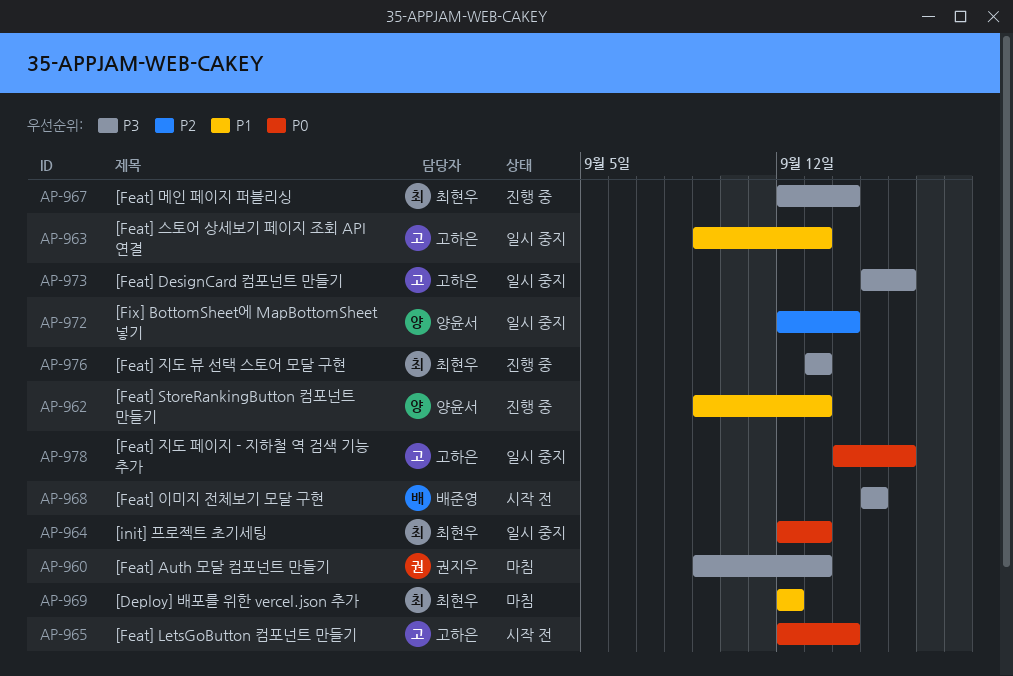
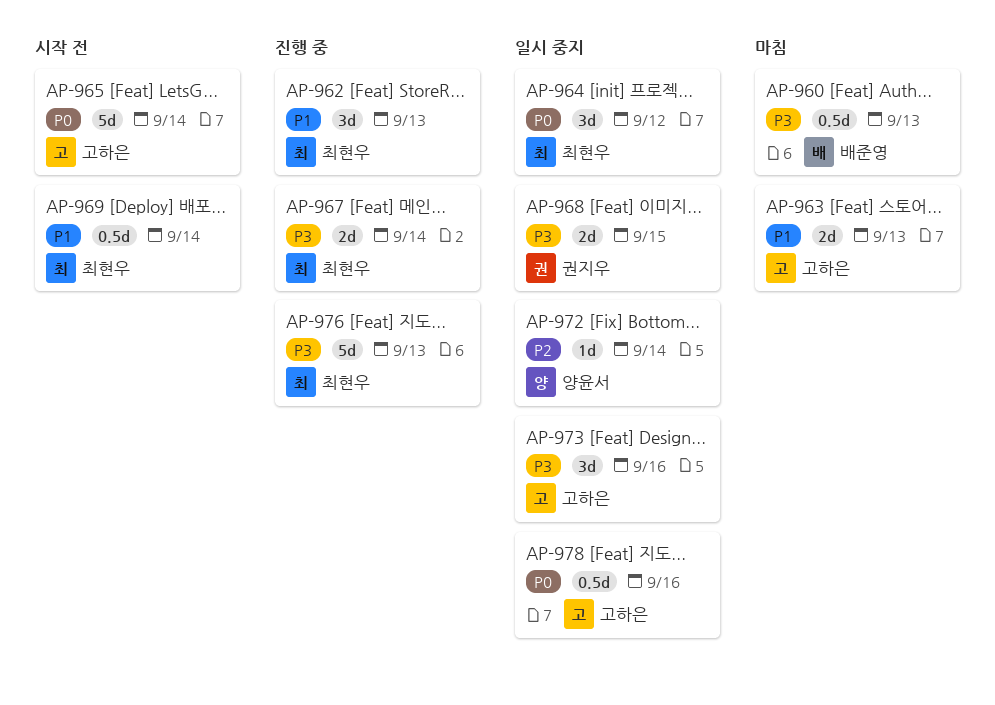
AP-960, owner: 권지우 -> 배준영
AP-962, owner: 양윤서 -> 최현우
AP-963, status: 일시 중지 -> 마침
AP-964, due: Sep 13 -> Sep 12
AP-968, status: 시작 전 -> 일시 중지
AP-968, owner: 배준영 -> 권지우
AP-969, status: 마침 -> 시작 전
AP-969, due: Sep 12 -> Sep 14

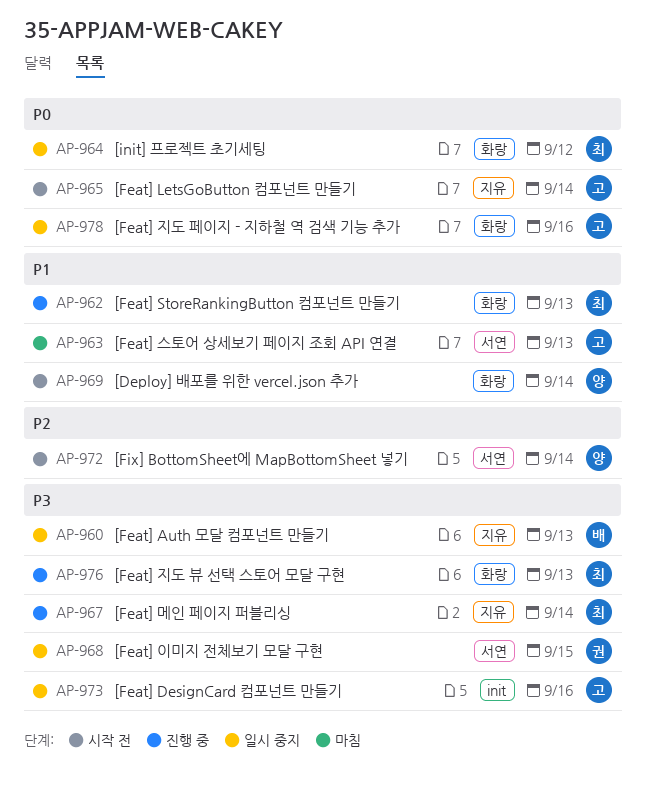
AP-960, status: 마침 -> 일시 중지
AP-969, owner: 최현우 -> 양윤서
AP-972, status: 일시 중지 -> 시작 전

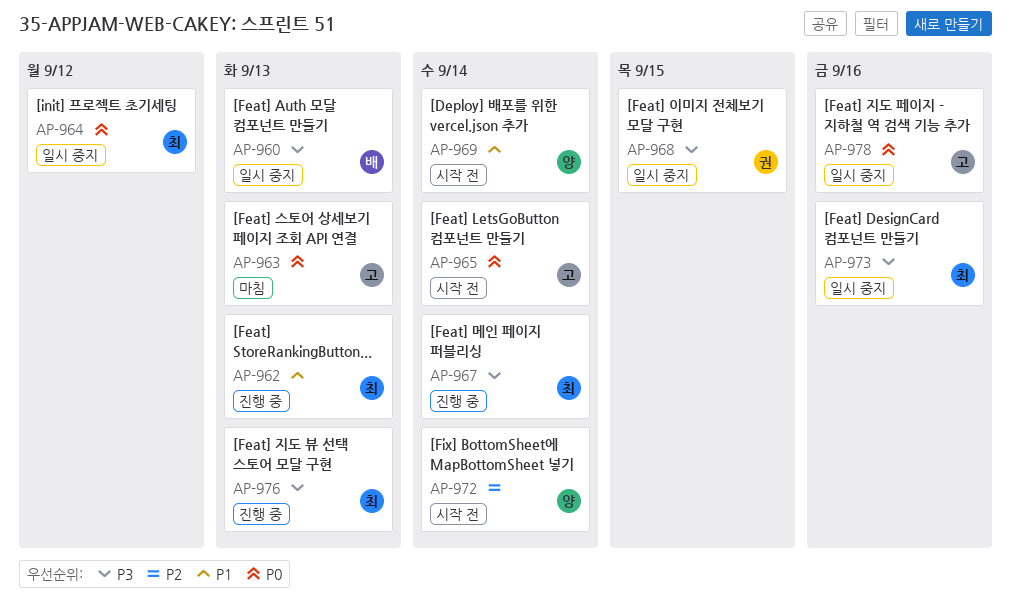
AP-963, priority: P1 -> P0
AP-973, owner: 고 -> 최

